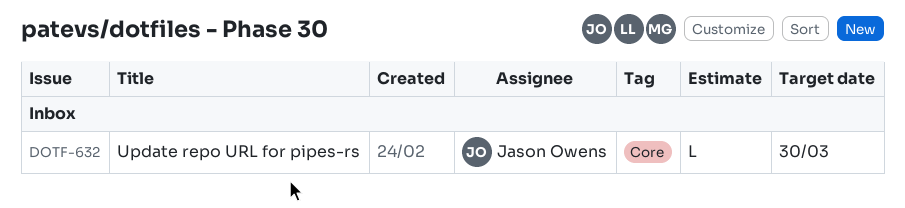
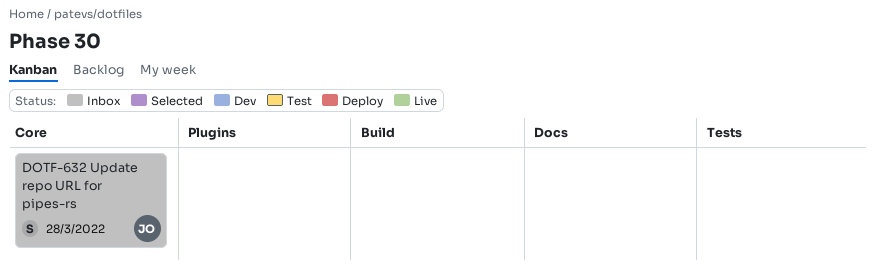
DOTF-632, estimate: L -> S
DOTF-632, due: Mar 30 -> Mar 28

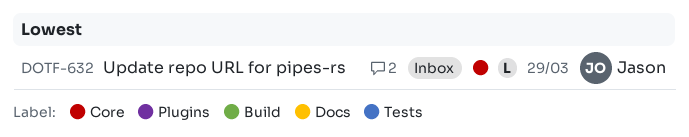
DOTF-632, estimate: S -> L
DOTF-632, due: Mar 28 -> Mar 29

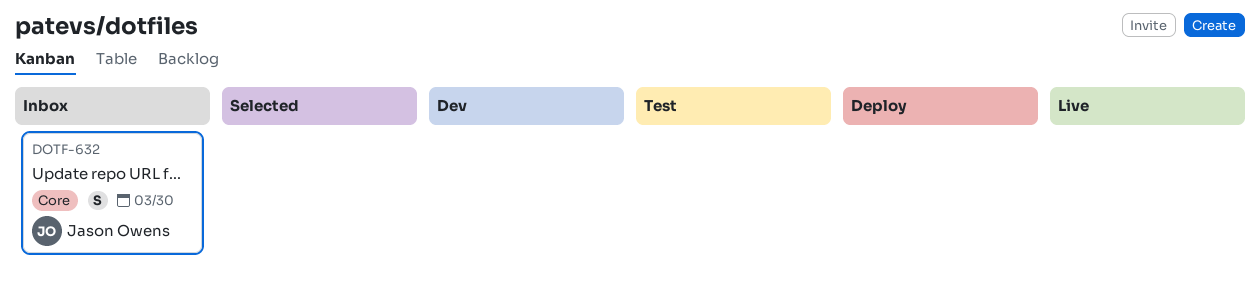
DOTF-632, estimate: L -> S
DOTF-632, due: Mar 29 -> Mar 30

